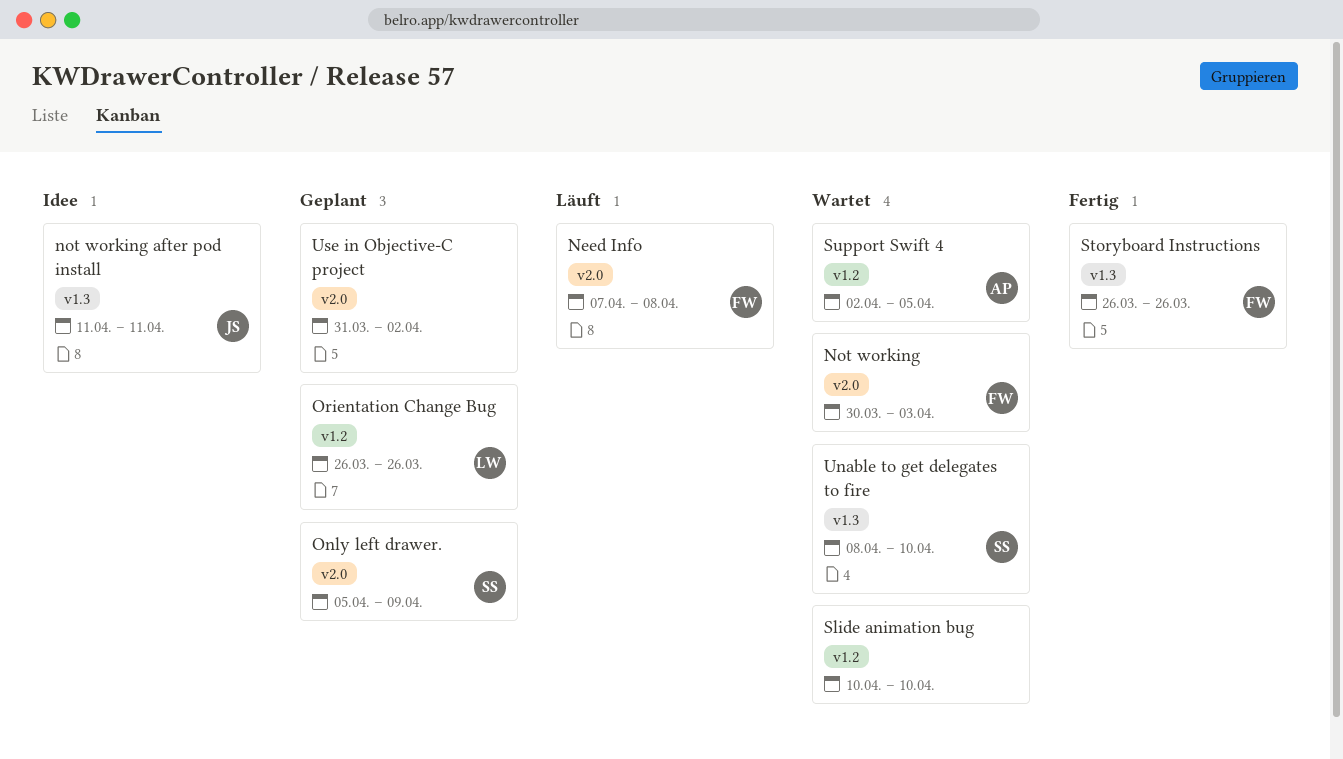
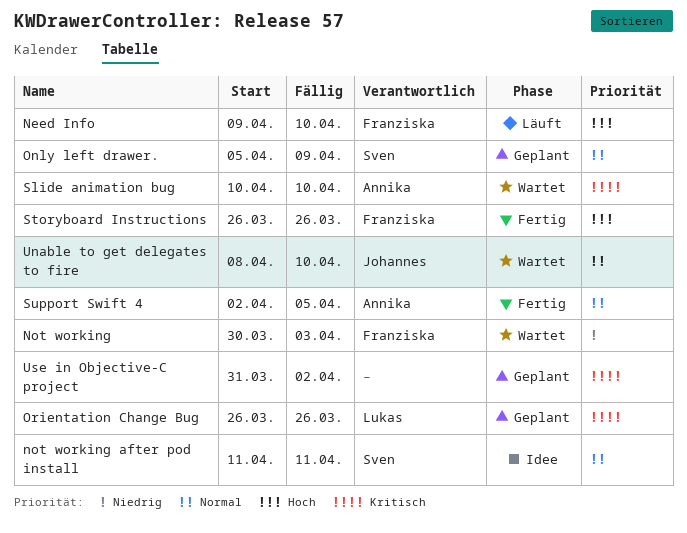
Need Info, start: Apr 7 -> Apr 9
Need Info, due: Apr 8 -> Apr 10
not working after pod install, owner: Johannes -> Sven
Slide animation bug, owner: none -> Annika
Support Swift 4, status: Wartet -> Fertig
Unable to get delegates to fire, owner: Sven -> Johannes

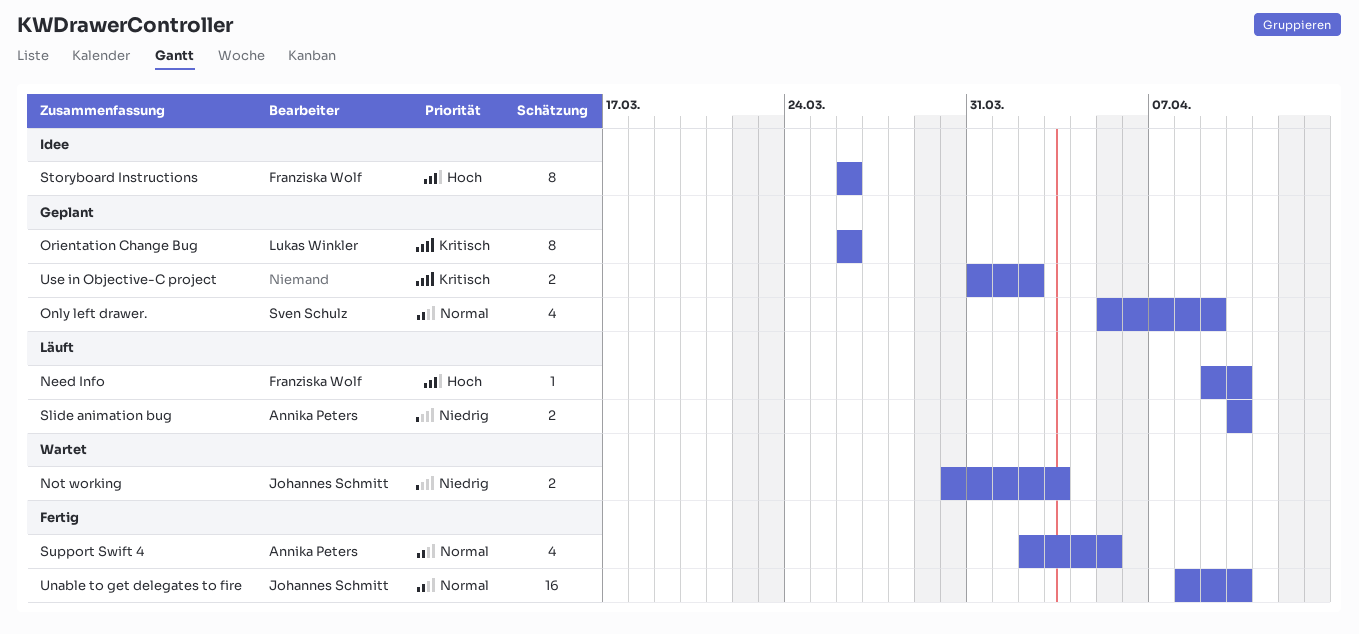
Not working, owner: Franziska Wolf -> Johannes Schmitt
not working after pod install: present -> none
Slide animation bug, status: Wartet -> Läuft
Slide animation bug, priority: Kritisch -> Niedrig
Storyboard Instructions, status: Fertig -> Idee
Unable to get delegates to fire, status: Wartet -> Fertig

